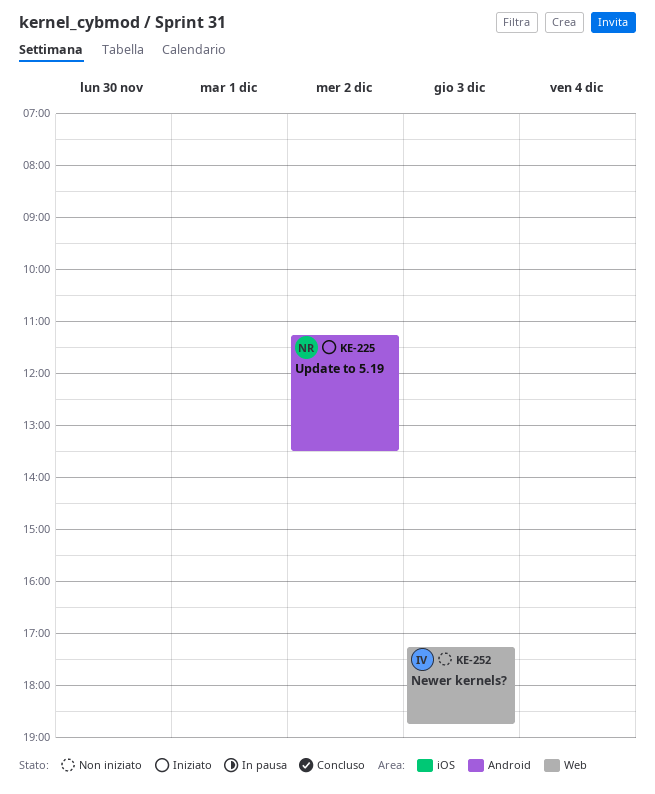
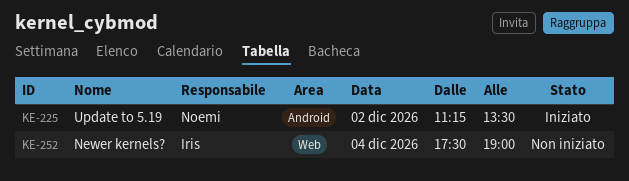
KE-252, day: Dec 3 -> Dec 4
KE-252, begins: 17:15 -> 17:30
KE-252, ends: 18:45 -> 19:00

